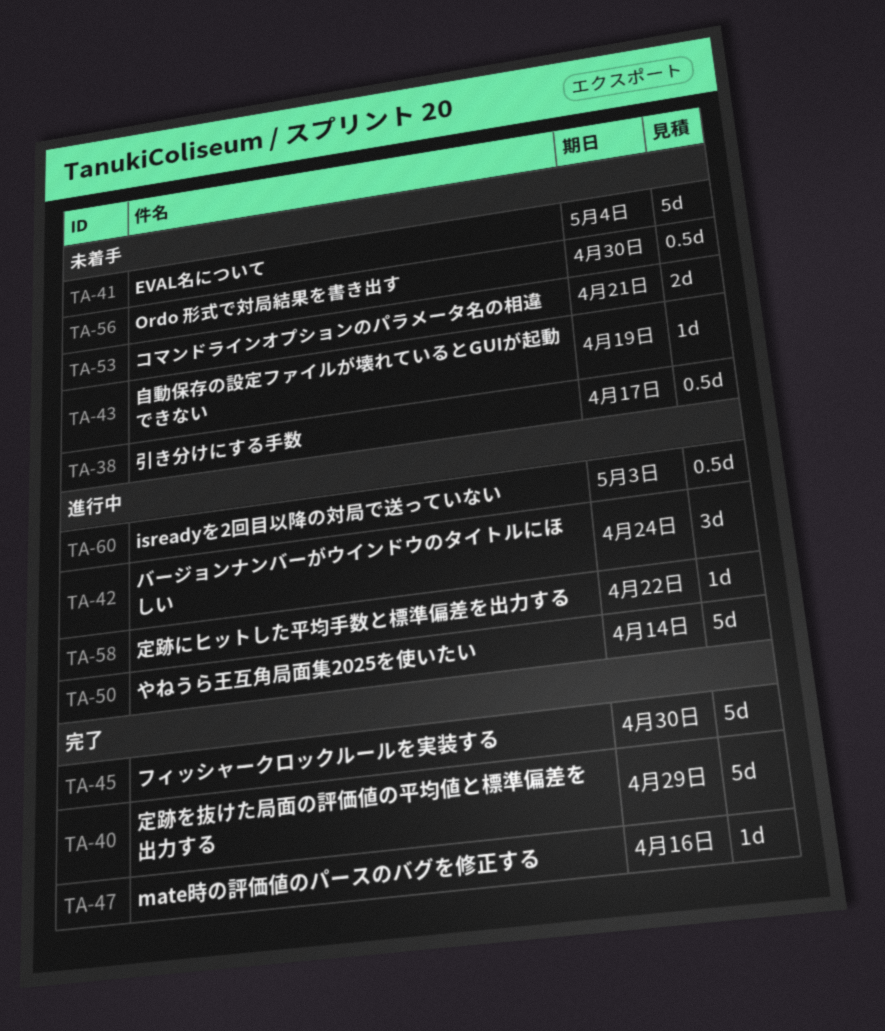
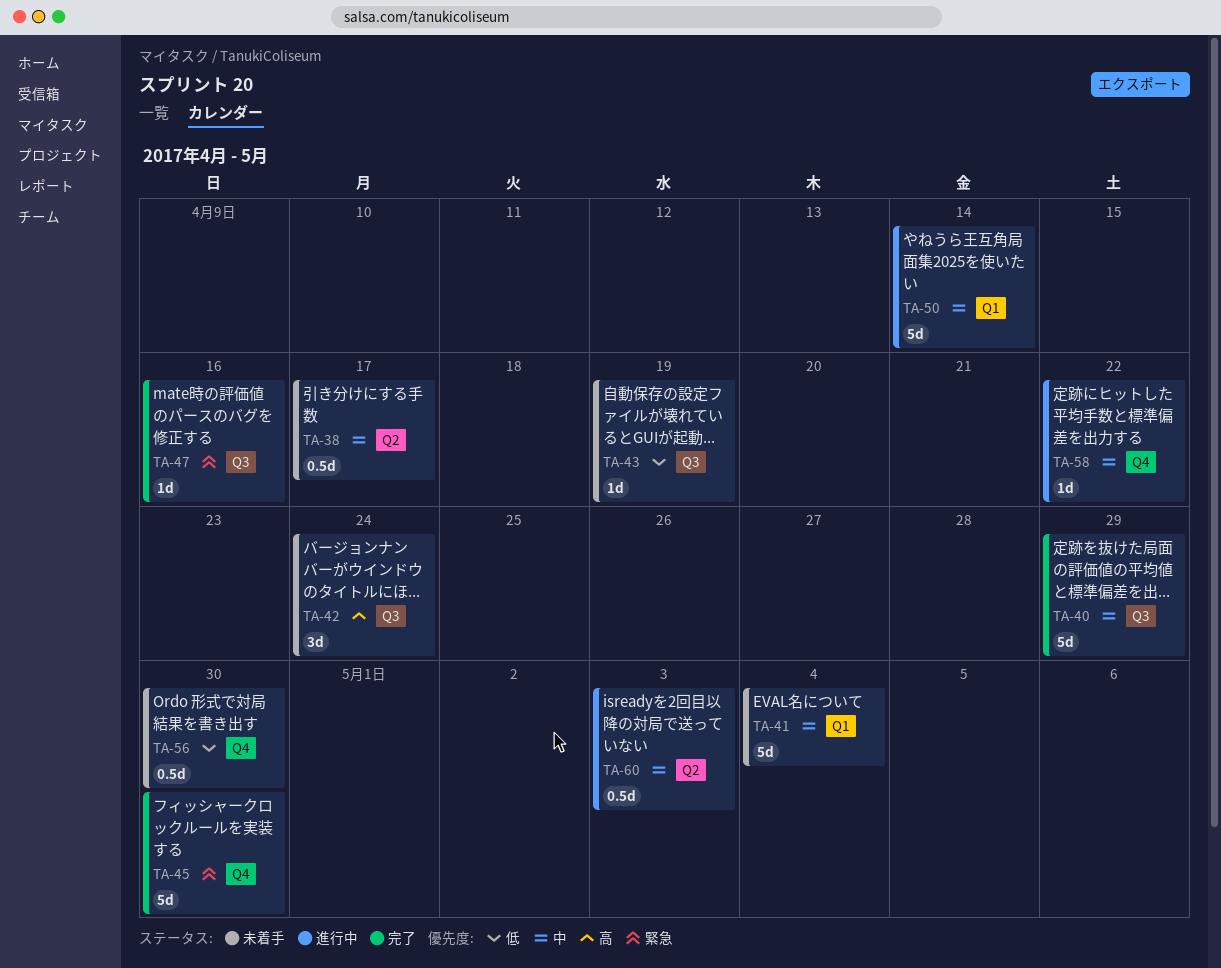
TA-42, status: 進行中 -> 未着手
TA-53: present -> none

